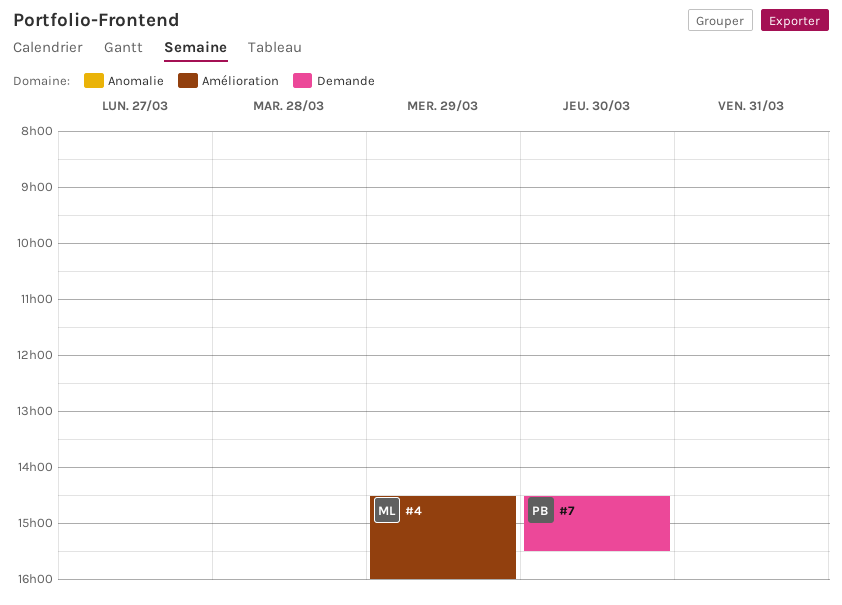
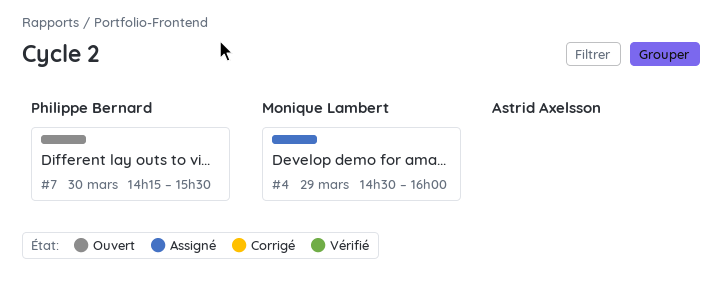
#7, begins: 14:30 -> 14:15

